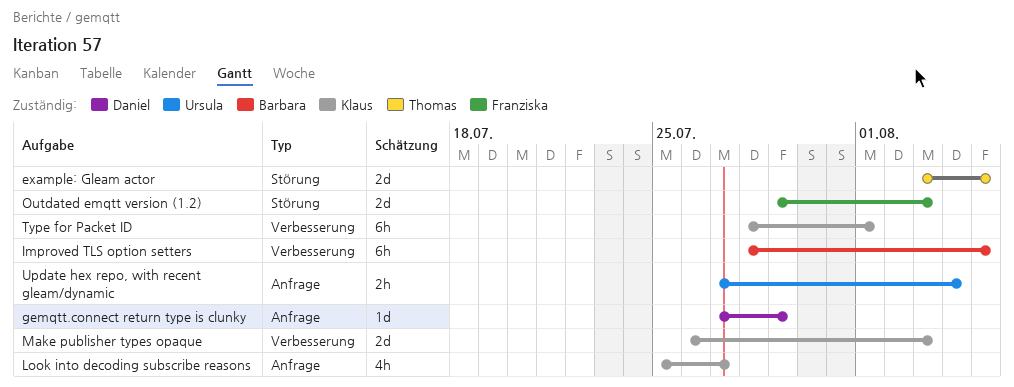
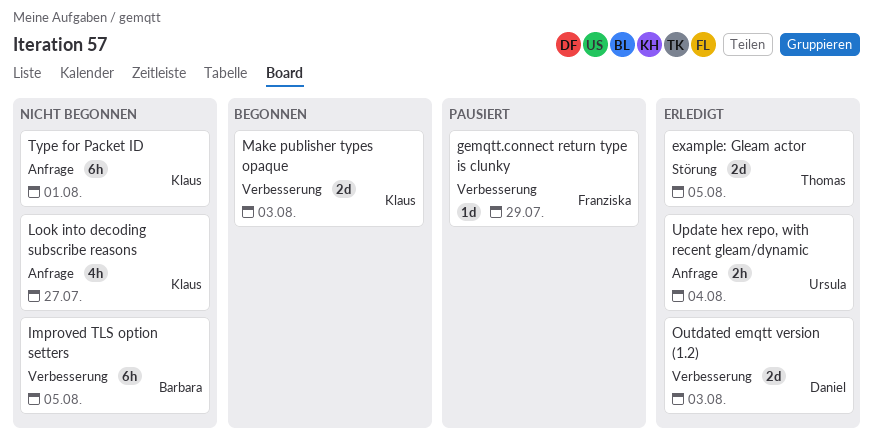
gemqtt.connect return type is clunky, owner: Daniel -> Franziska
gemqtt.connect return type is clunky, label: Anfrage -> Verbesserung
Outdated emqtt version (1.2), owner: Franziska -> Daniel
Outdated emqtt version (1.2), label: Störung -> Verbesserung
Type for Packet ID, label: Verbesserung -> Anfrage

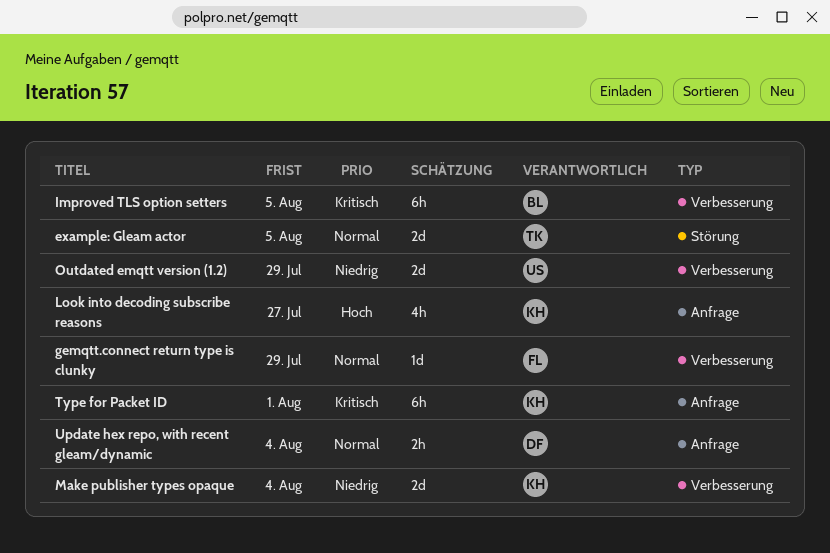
Make publisher types opaque, due: Aug 3 -> Aug 4
Outdated emqtt version (1.2), owner: Daniel -> Ursula
Outdated emqtt version (1.2), due: Aug 3 -> Jul 29
Update hex repo, with recent gleam/dynamic, owner: Ursula -> Daniel

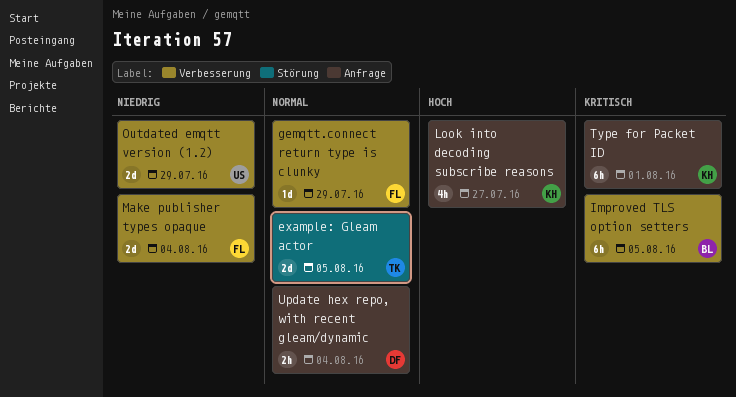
Make publisher types opaque, owner: KH -> FL

